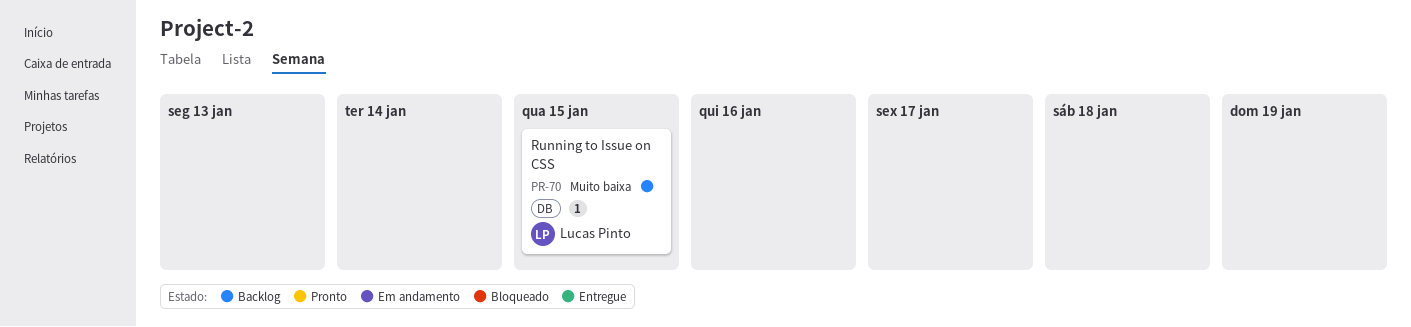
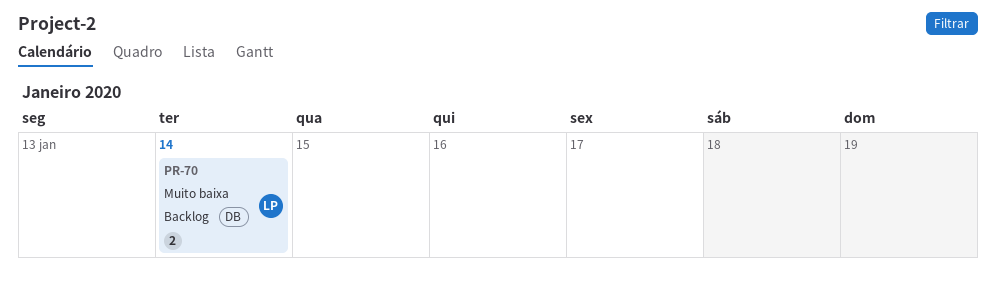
PR-70, estimate: 1 -> 2
PR-70, due: Jan 15 -> Jan 14

